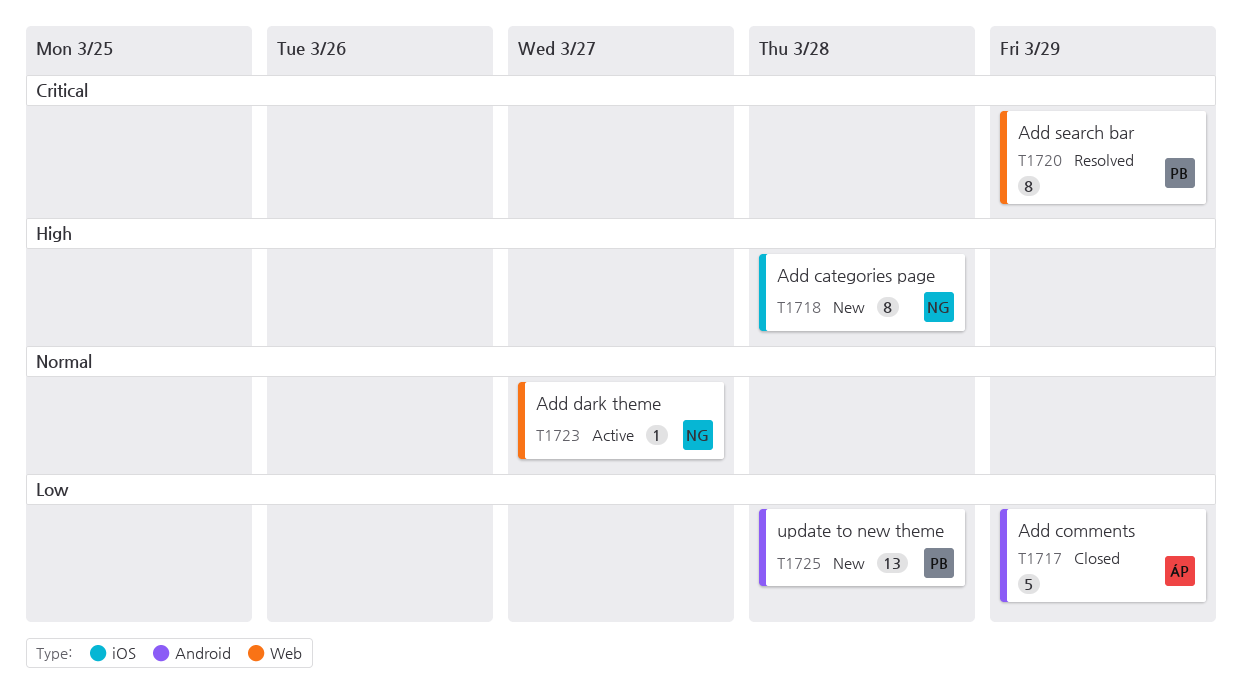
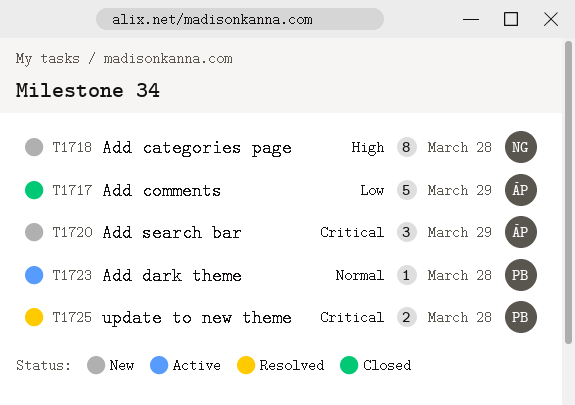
T1720, status: Resolved -> New
T1720, owner: PB -> ÁP
T1720, estimate: 8 -> 3
T1723, owner: NG -> PB
T1723, due: Mar 27 -> Mar 28
T1725, status: New -> Resolved
T1725, priority: Low -> Critical
T1725, estimate: 13 -> 2

